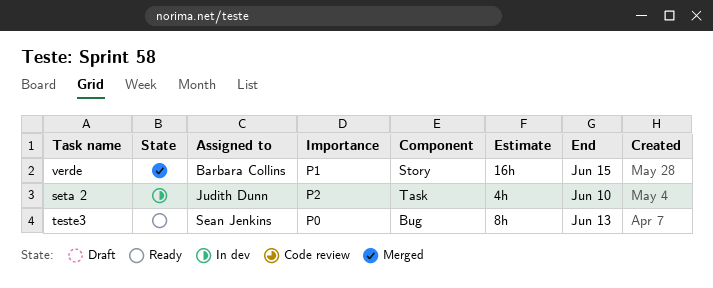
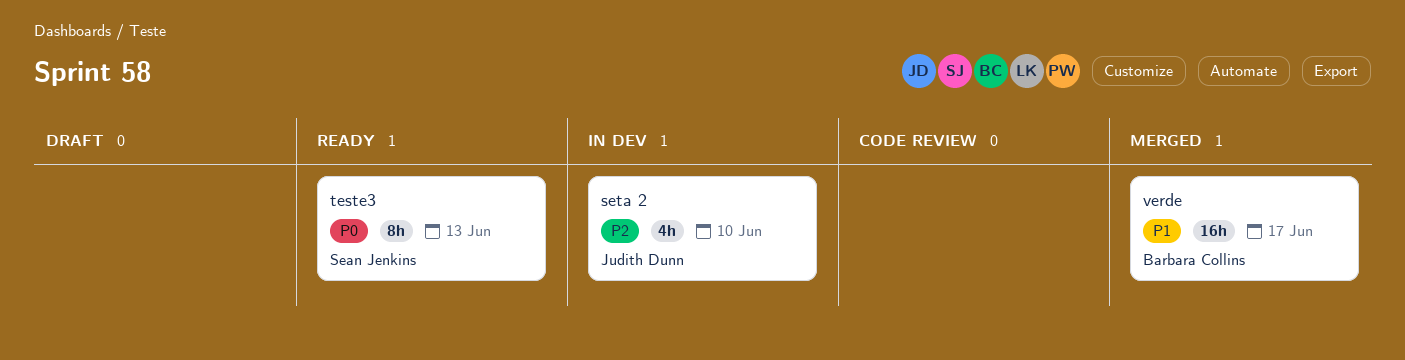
verde, due: Jun 15 -> Jun 17

